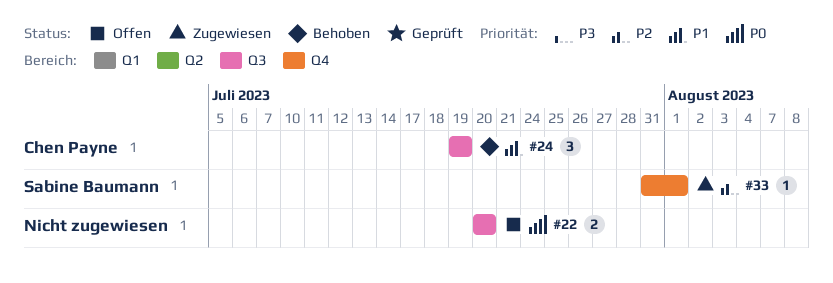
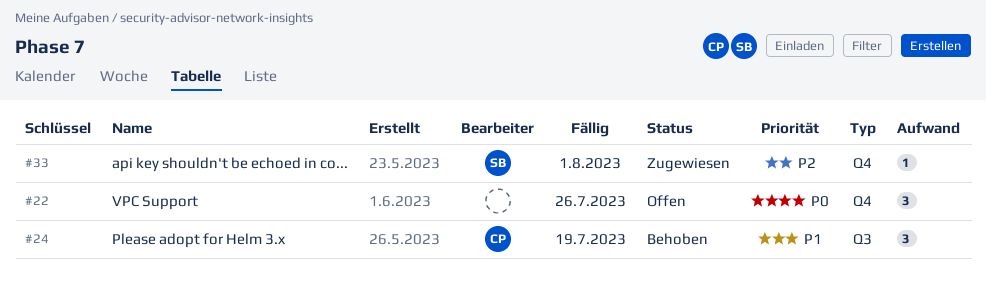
#22, label: Q3 -> Q4
#22, estimate: 2 -> 3
#22, due: Jul 20 -> Jul 26

